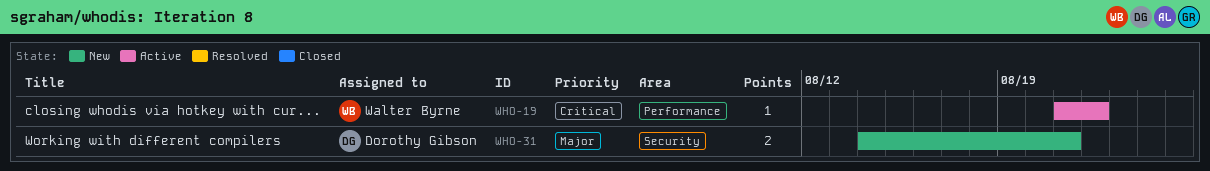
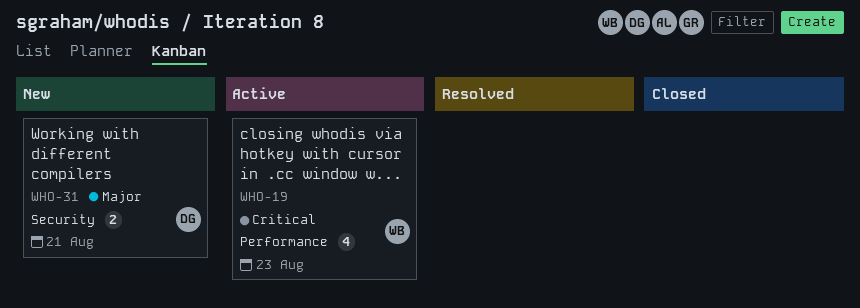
WHO-19, estimate: 1 -> 4
WHO-19, due: Aug 22 -> Aug 23

